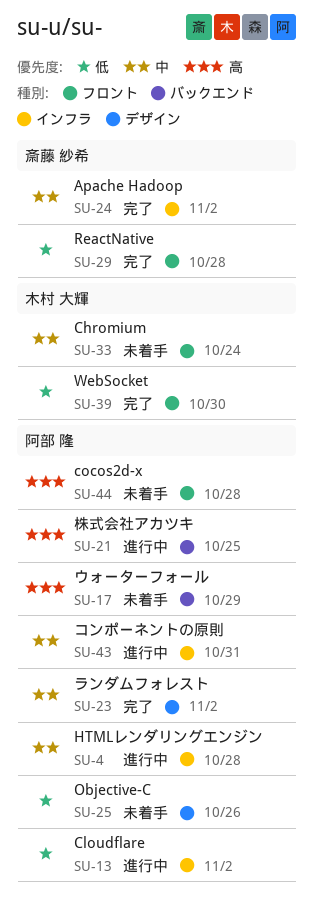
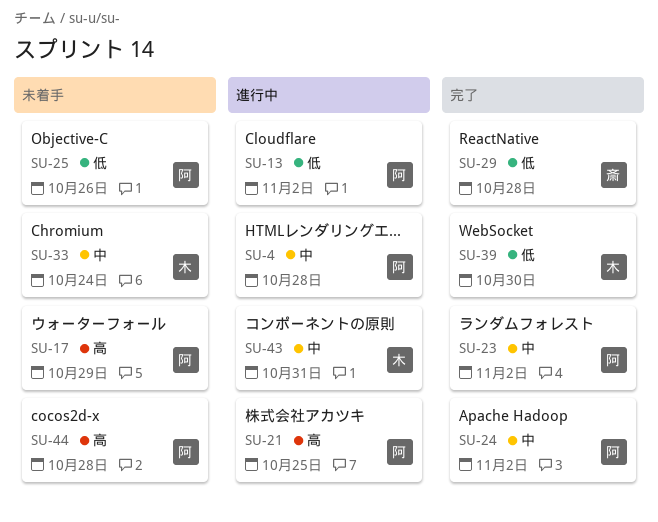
SU-24, owner: 斎藤 紗希 -> 阿部 隆
SU-43, owner: 阿部 隆 -> 木村 大輝

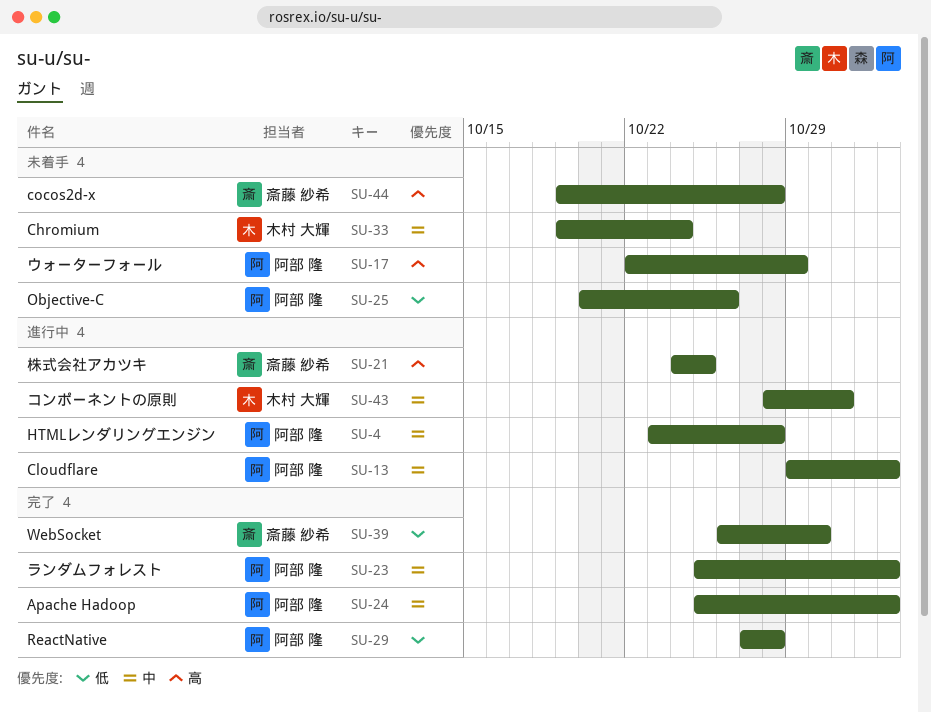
SU-13, priority: 低 -> 中
SU-21, owner: 阿部 隆 -> 斎藤 紗希
SU-29, owner: 斎藤 紗希 -> 阿部 隆
SU-39, owner: 木村 大輝 -> 斎藤 紗希
SU-44, owner: 阿部 隆 -> 斎藤 紗希

